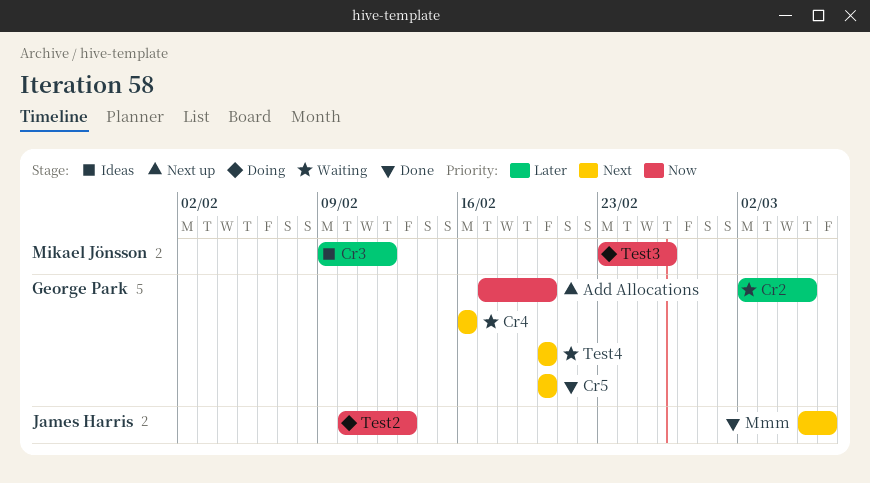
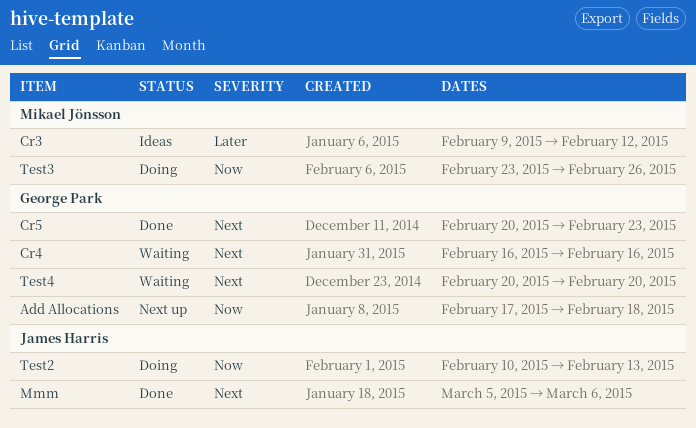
Add Allocations, due: Feb 20 -> Feb 18
Cr2: present -> none
Cr5, due: Feb 20 -> Feb 23

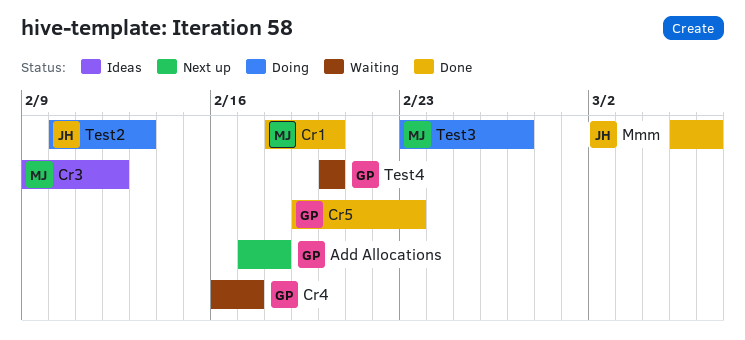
Cr1: none -> present
Cr4, due: Feb 16 -> Feb 17
Cr5, start: Feb 20 -> Feb 19
Test3, due: Feb 26 -> Feb 27

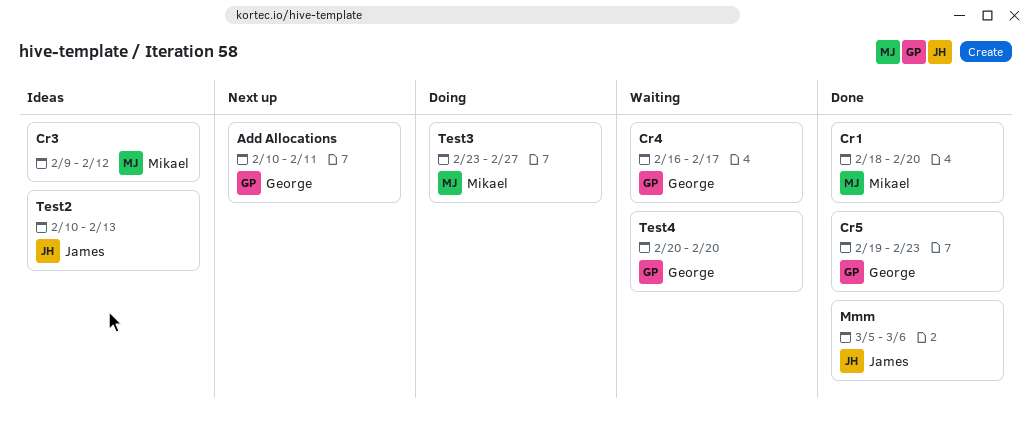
Add Allocations, start: Feb 17 -> Feb 10
Add Allocations, due: Feb 18 -> Feb 11
Test2, status: Doing -> Ideas

